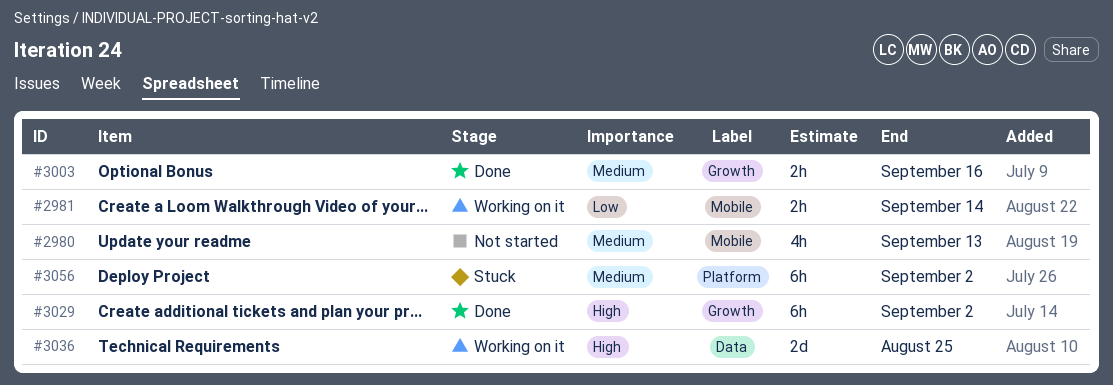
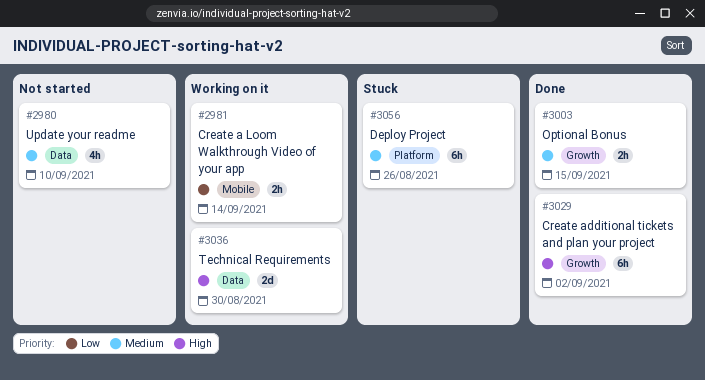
#2980, label: Mobile -> Data
#2980, due: Sep 13 -> Sep 10
#3003, due: Sep 16 -> Sep 15
#3036, due: Aug 25 -> Aug 30
#3056, due: Sep 2 -> Aug 26

